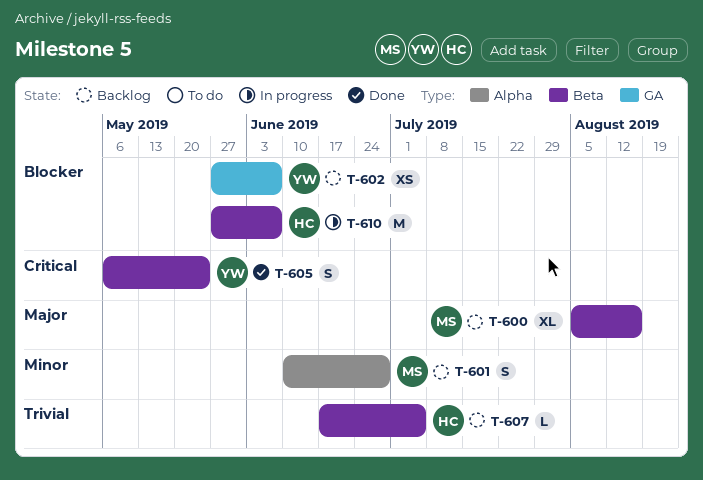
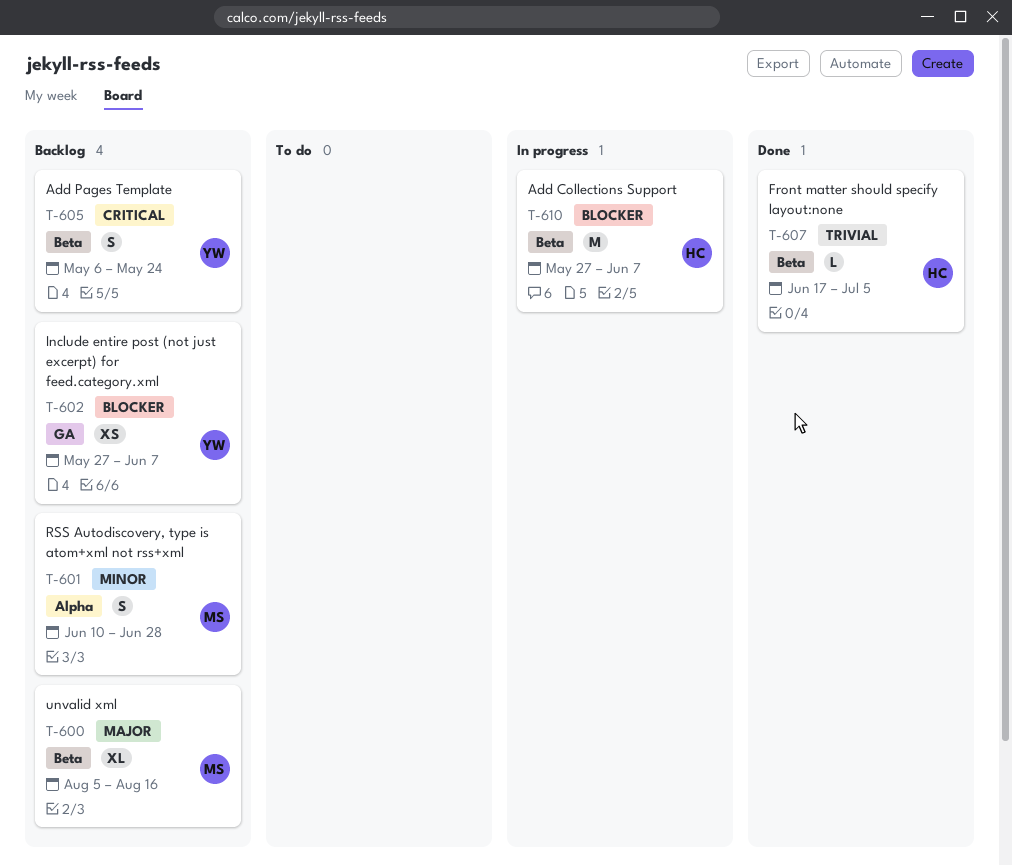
T-605, status: Done -> Backlog
T-607, status: Backlog -> Done

